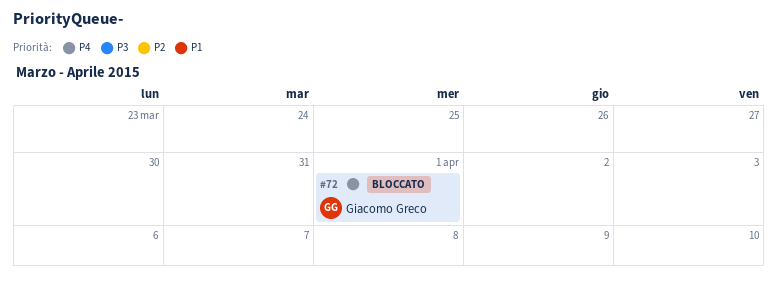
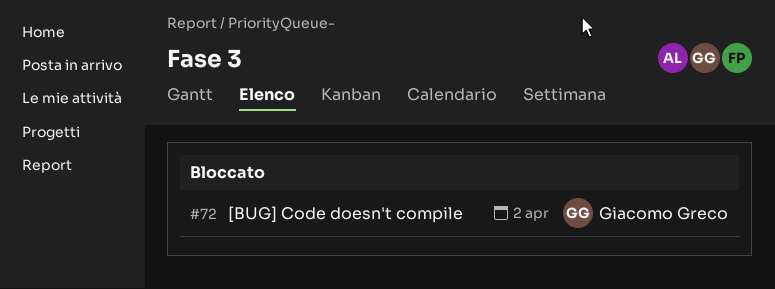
#72, due: Apr 1 -> Apr 2

